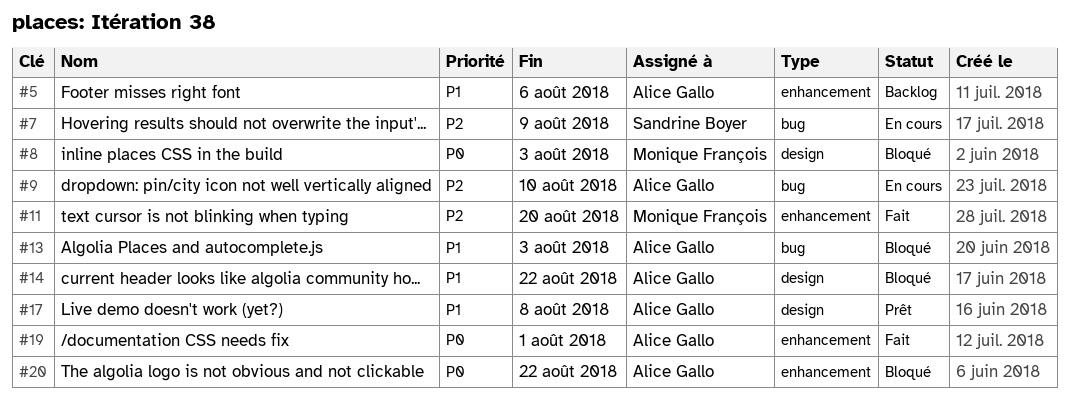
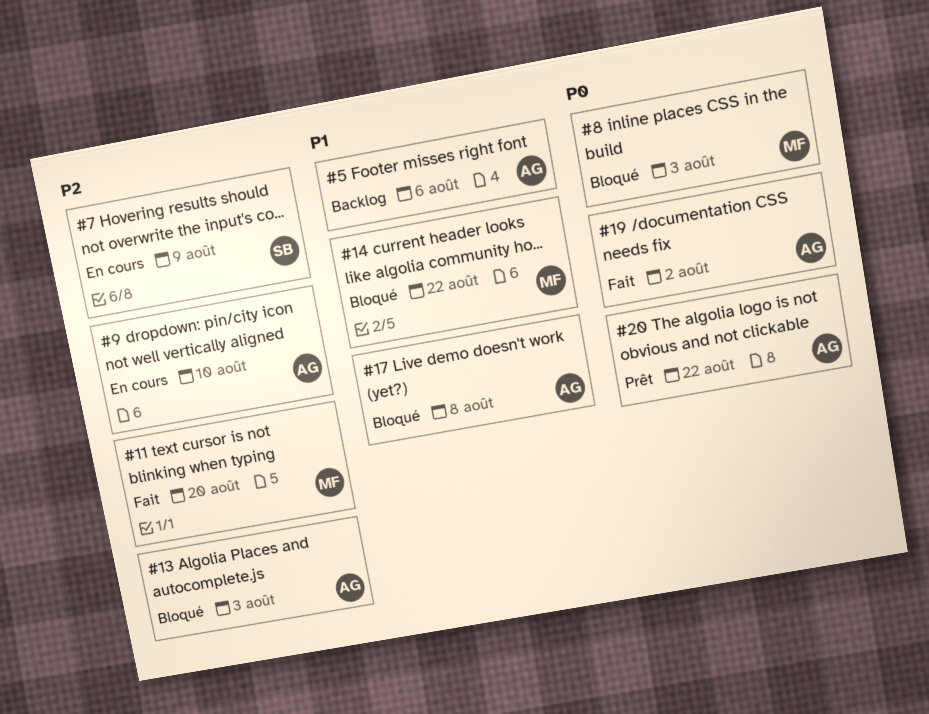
#13, priority: P1 -> P2
#14, owner: Alice Gallo -> Monique François
#17, status: Prêt -> Bloqué
#19, due: Aug 1 -> Aug 2
#20, status: Bloqué -> Prêt

